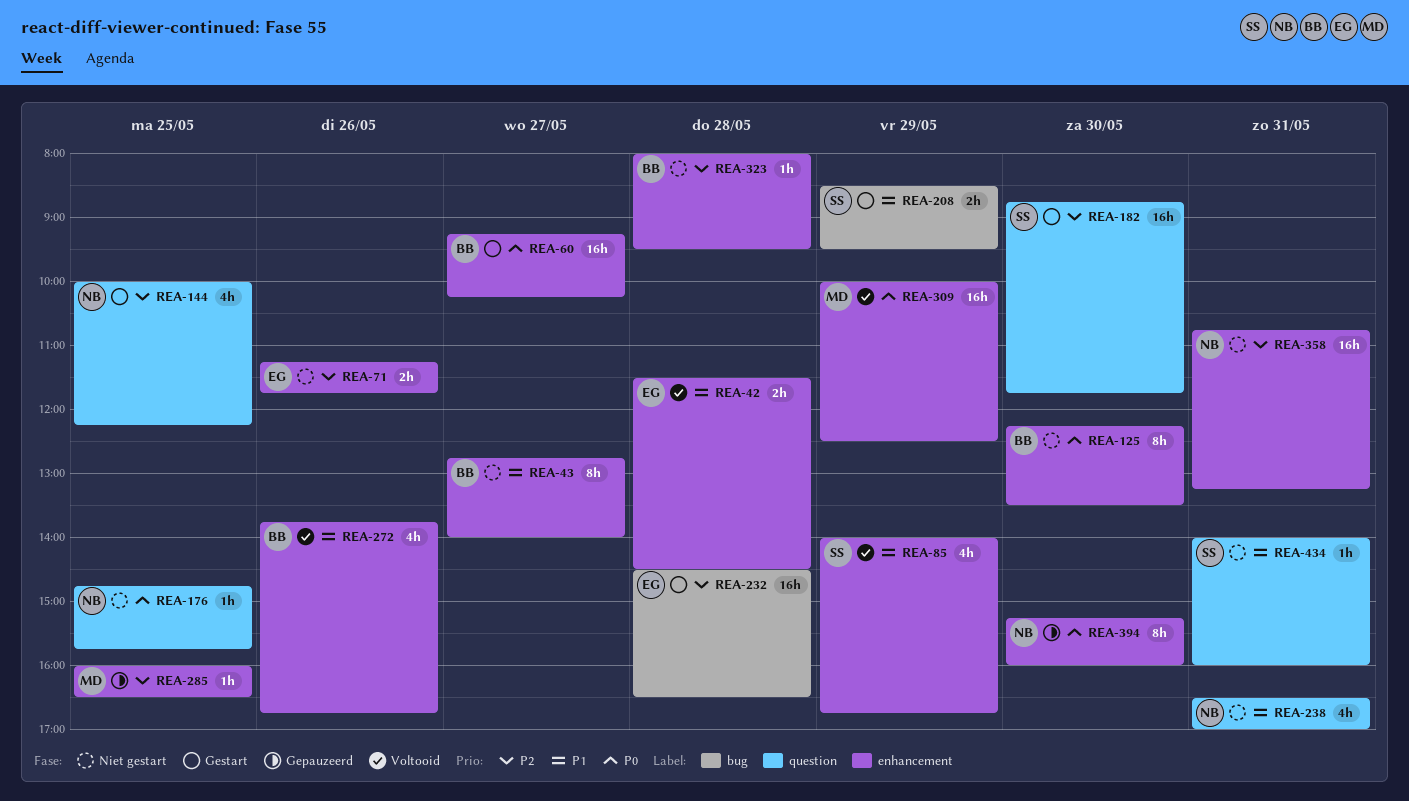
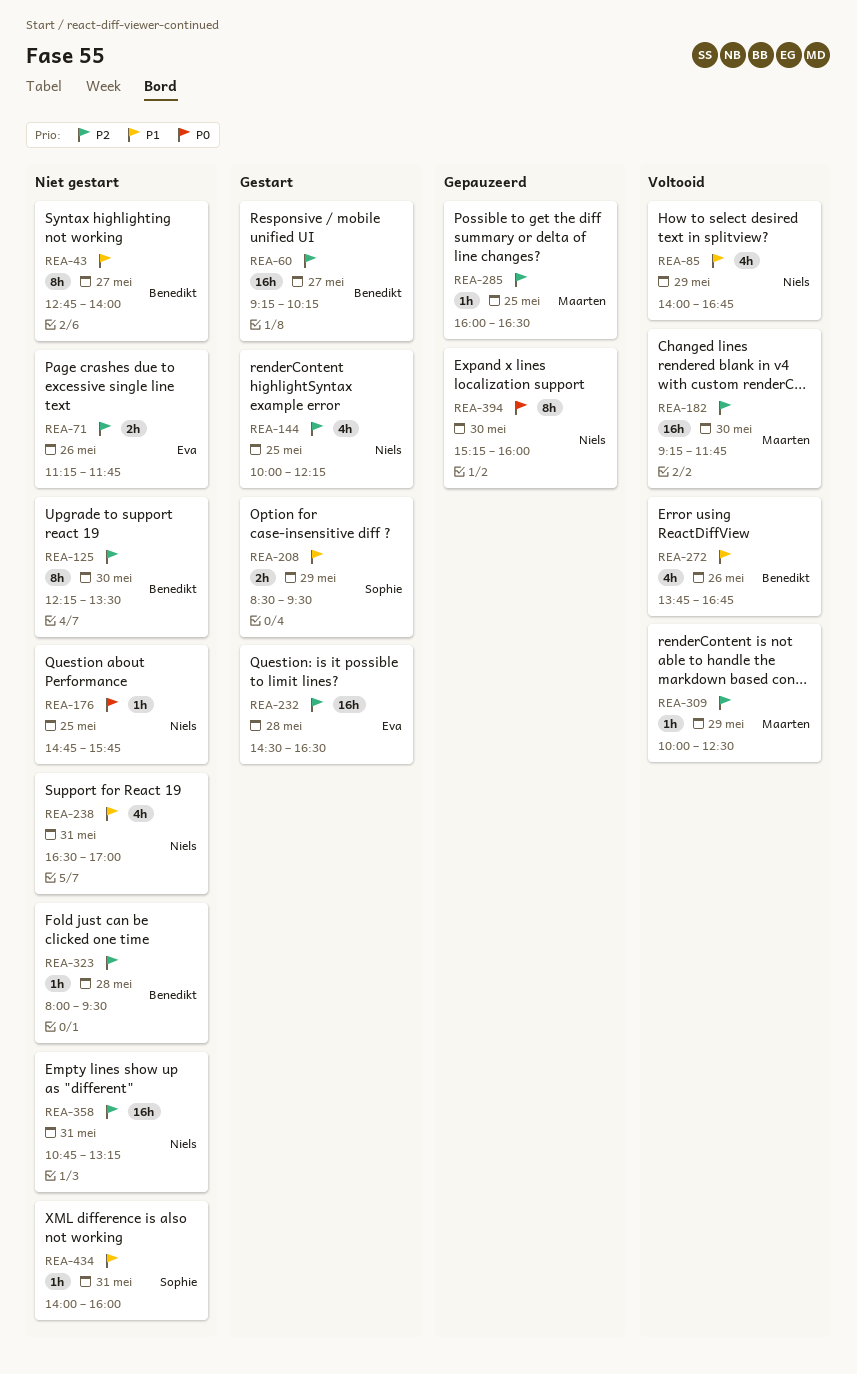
REA-42: present -> none
REA-60, priority: P0 -> P2
REA-85, owner: Sophie -> Niels
REA-125, priority: P0 -> P2
REA-182, status: Gestart -> Voltooid
REA-182, owner: Sophie -> Maarten
REA-182, begins: 08:45 -> 09:15
REA-309, priority: P0 -> P2
REA-309, estimate: 16h -> 1h

